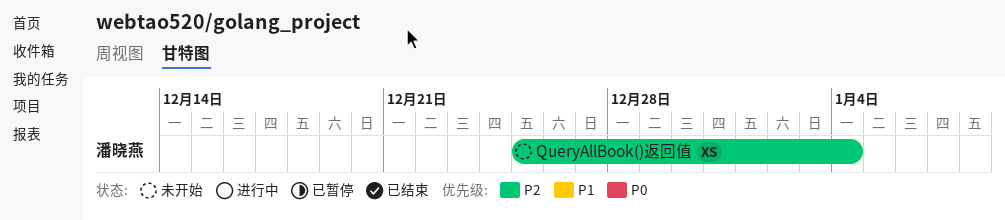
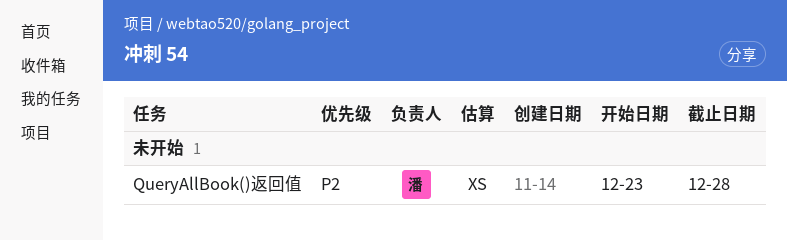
QueryAllBook()返回值, start: Dec 25 -> Dec 23
QueryAllBook()返回值, due: Jan 4 -> Dec 28

